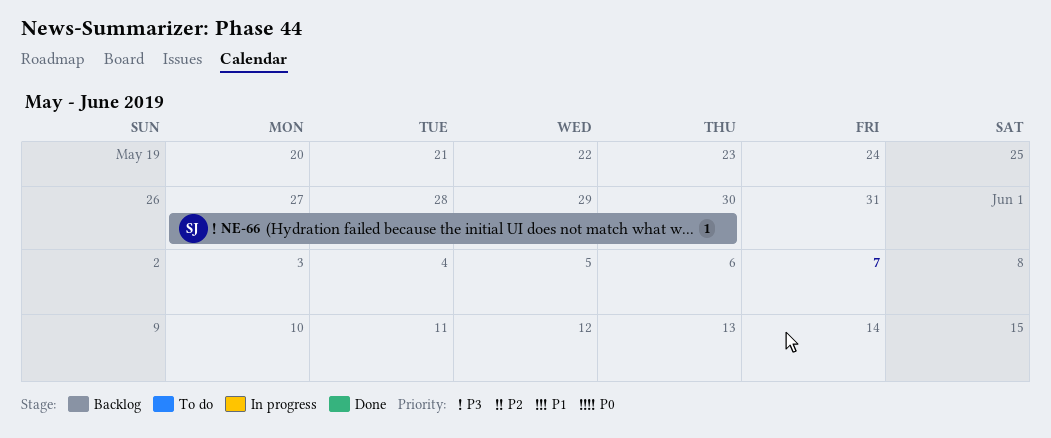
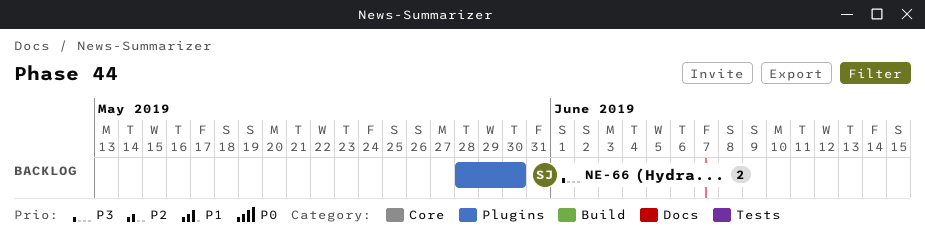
NE-66, estimate: 1 -> 2
NE-66, start: May 27 -> May 28

